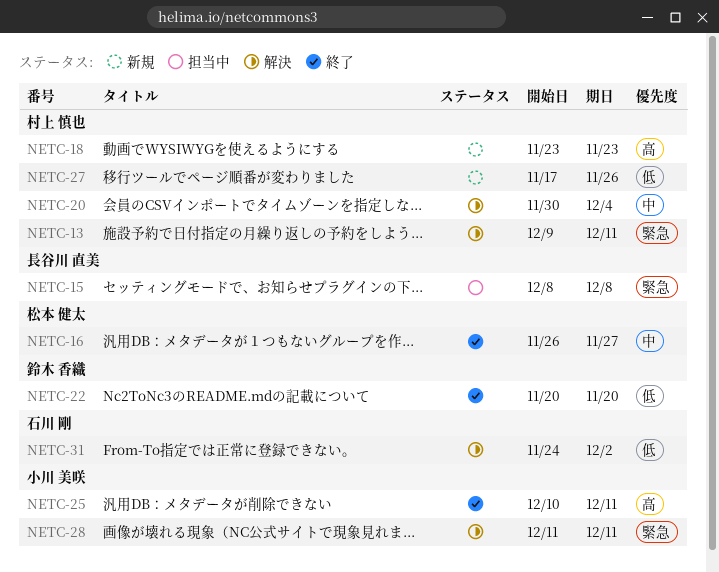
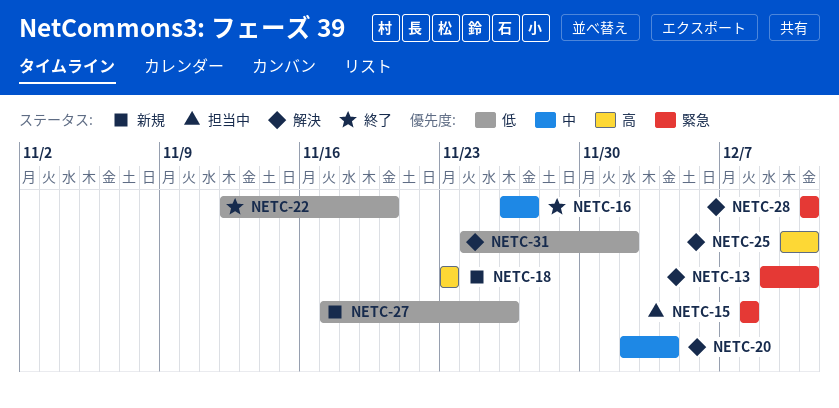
NETC-20, start: Nov 30 -> Dec 2
NETC-22, start: Nov 20 -> Nov 12
NETC-25, status: 終了 -> 解決

